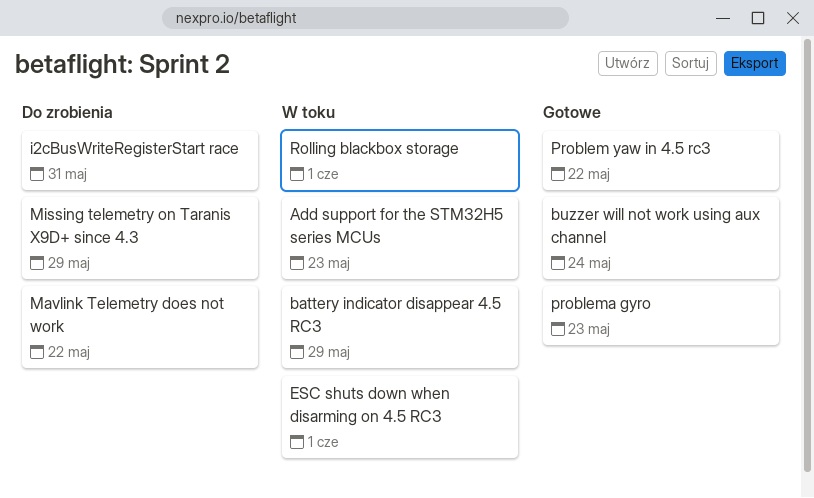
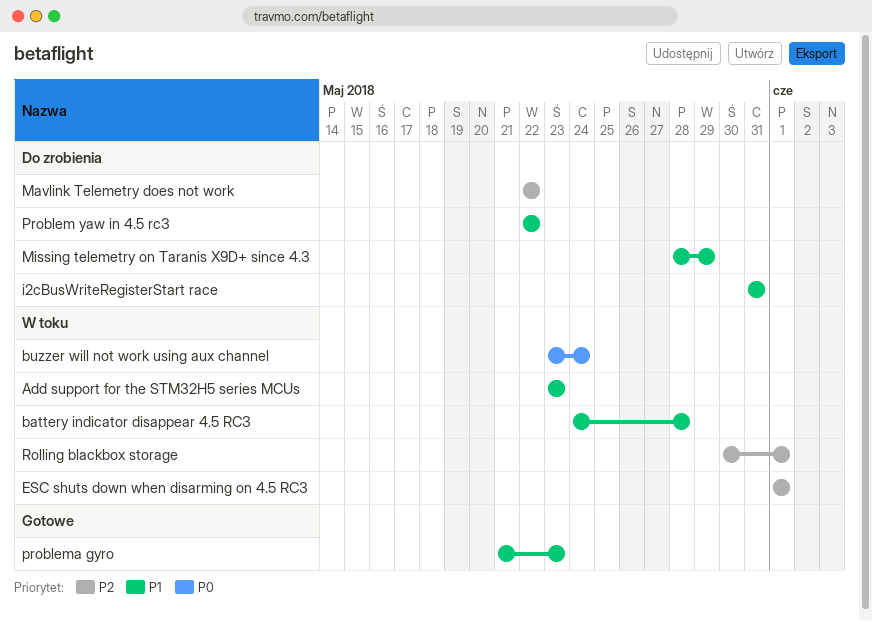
battery indicator disappear 4.5 RC3, due: May 29 -> May 28
buzzer will not work using aux channel, status: Gotowe -> W toku
Problem yaw in 4.5 rc3, status: Gotowe -> Do zrobienia

